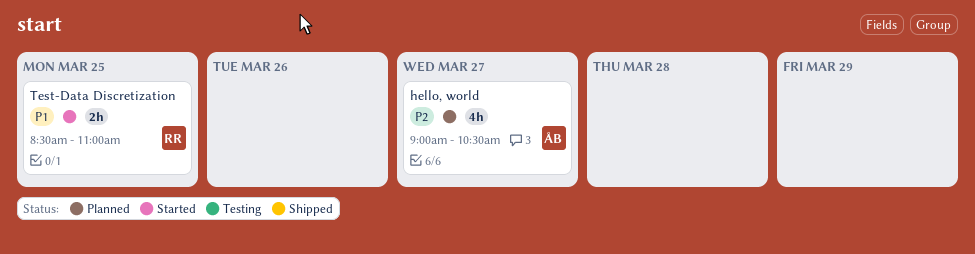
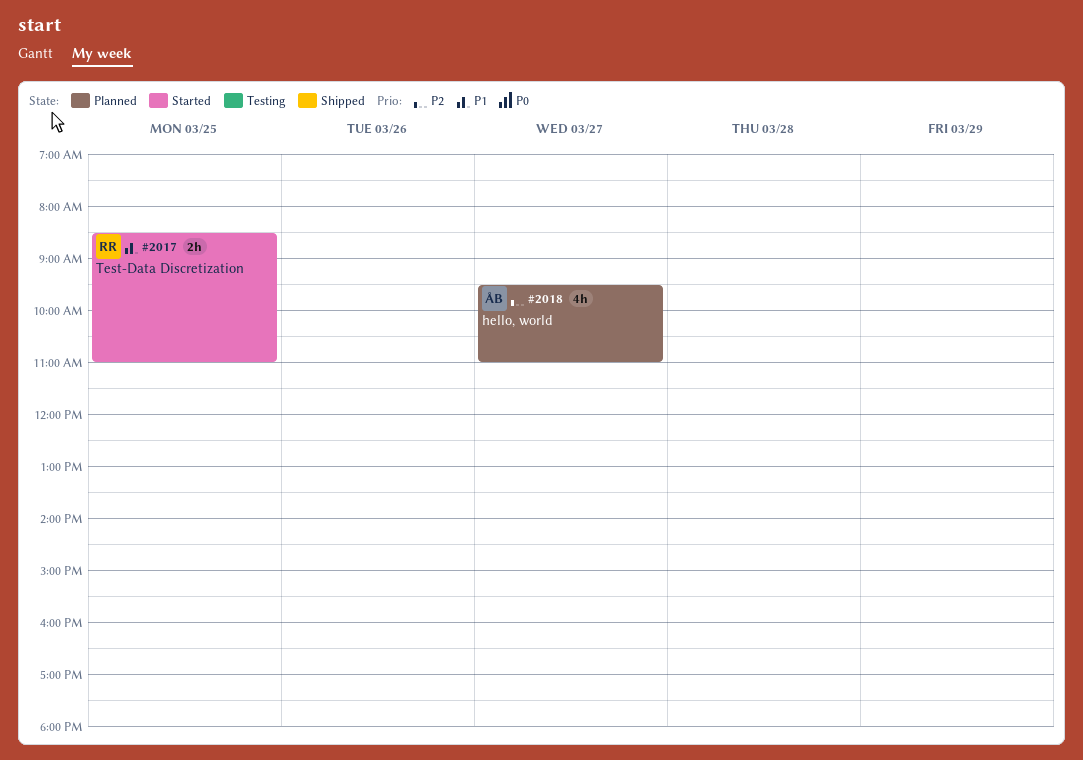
hello, world, begins: 09:00 -> 09:30
hello, world, ends: 10:30 -> 11:00

